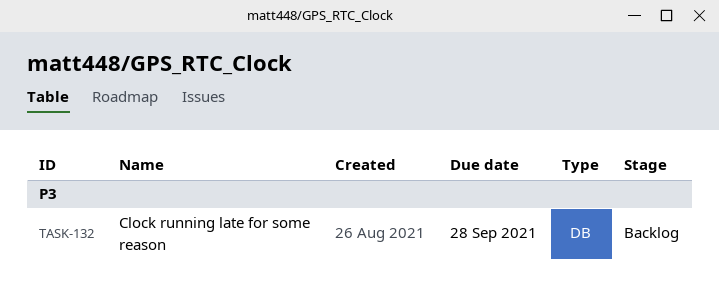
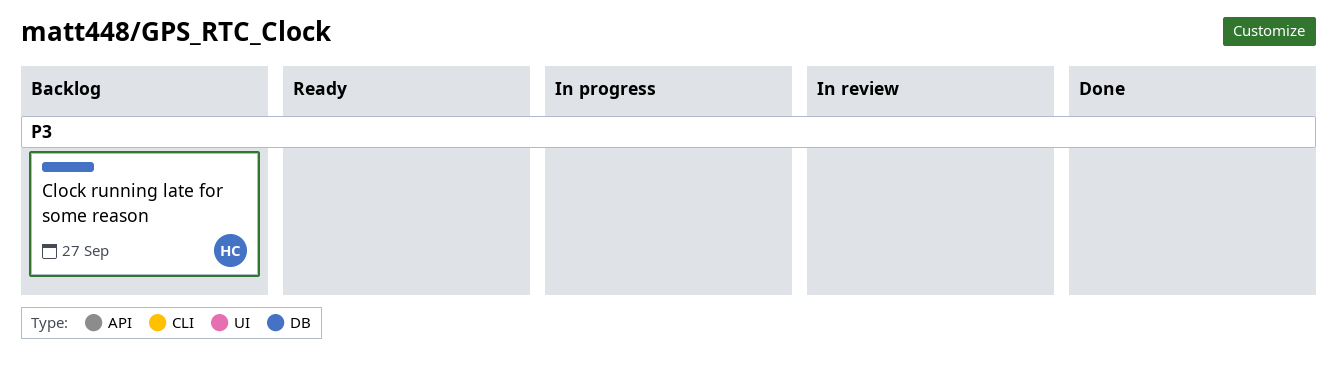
Clock running late for some reason, due: Sep 28 -> Sep 27

